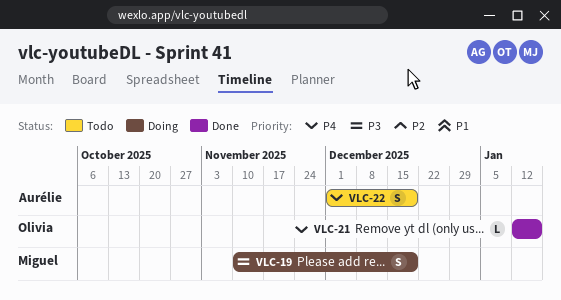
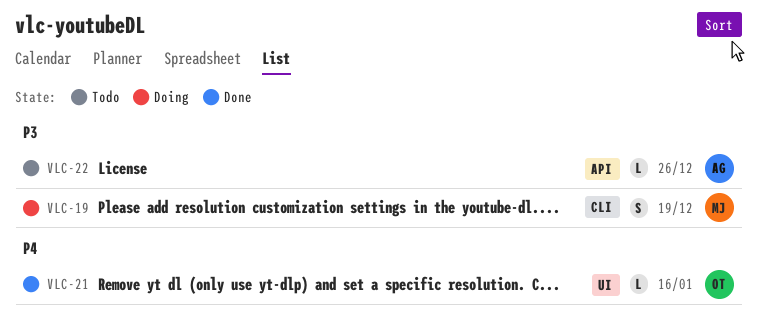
VLC-22, priority: P4 -> P3
VLC-22, estimate: S -> L
VLC-22, due: Dec 19 -> Dec 26

